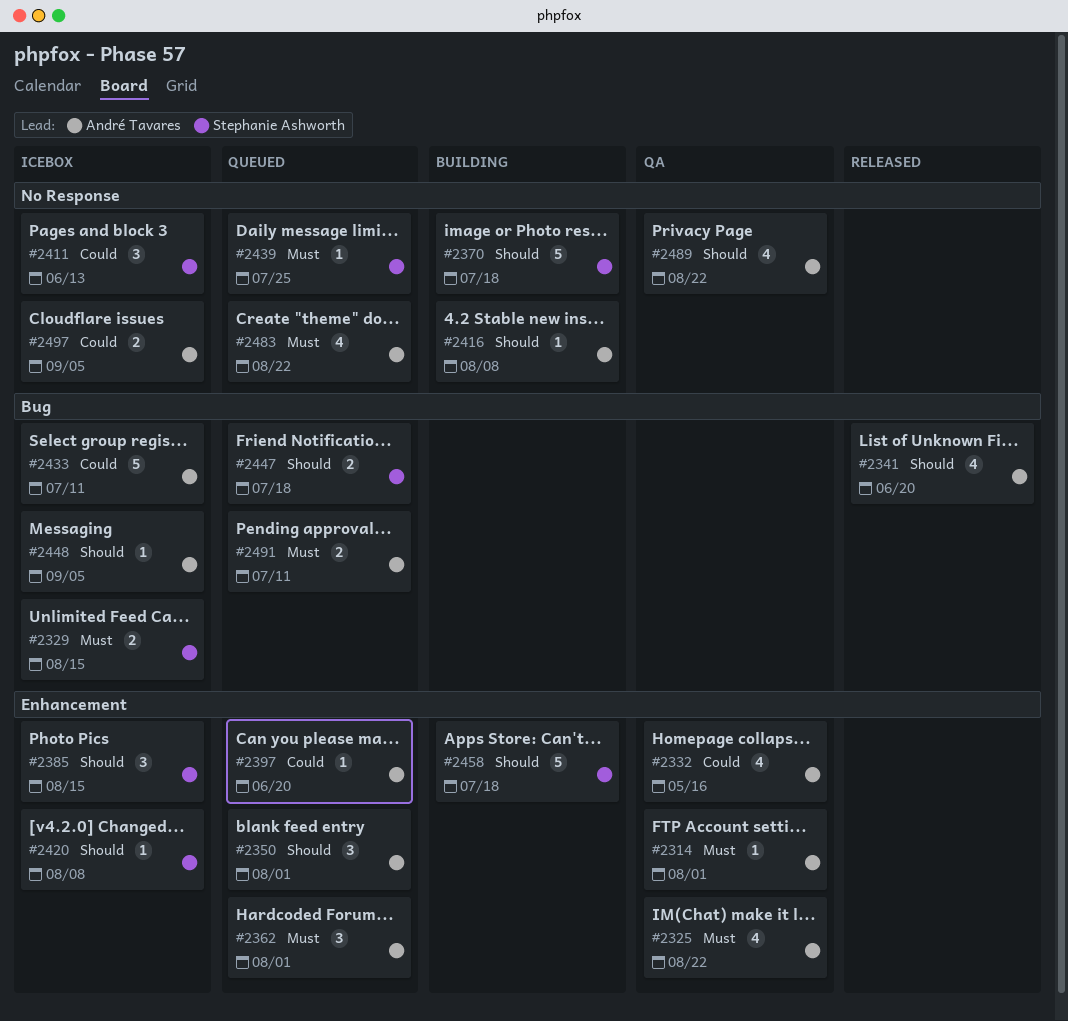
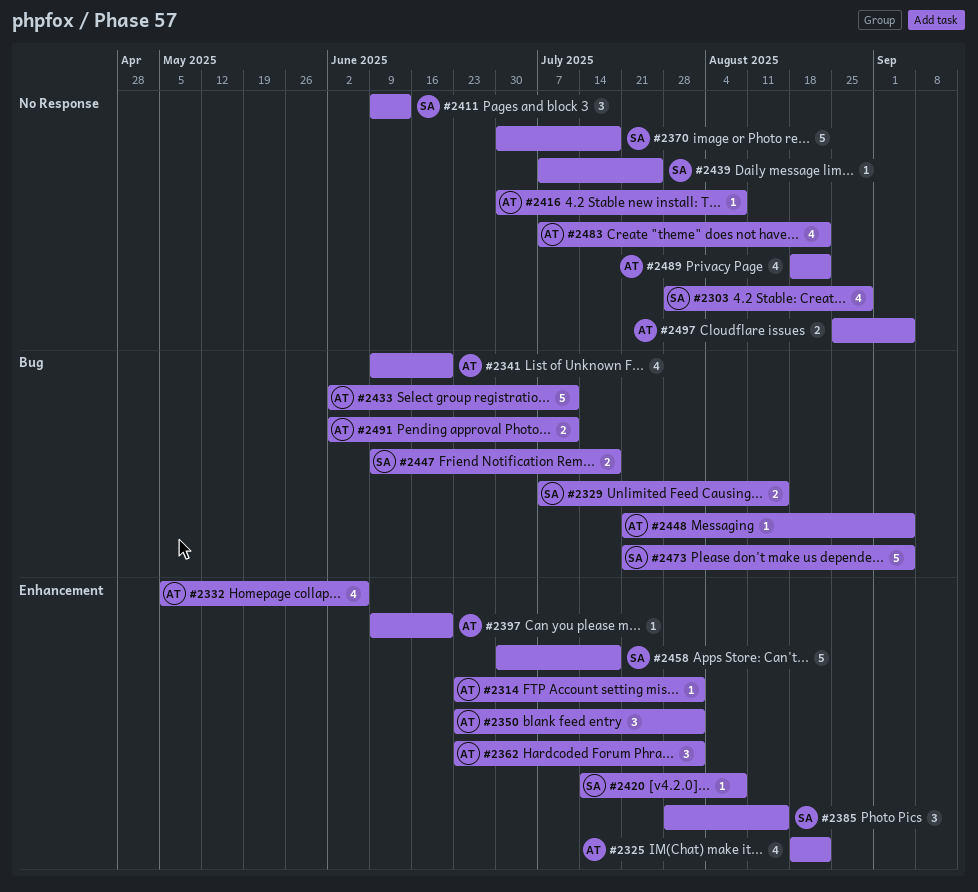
#2303: none -> present
#2332, due: May 16 -> Jun 6
#2473: none -> present

